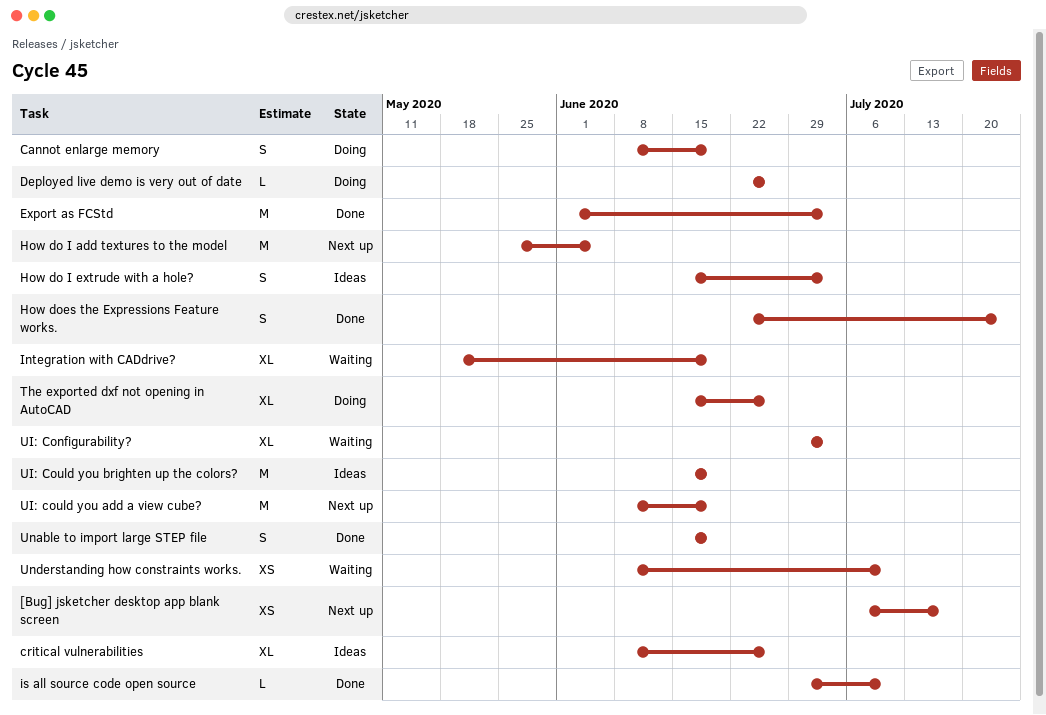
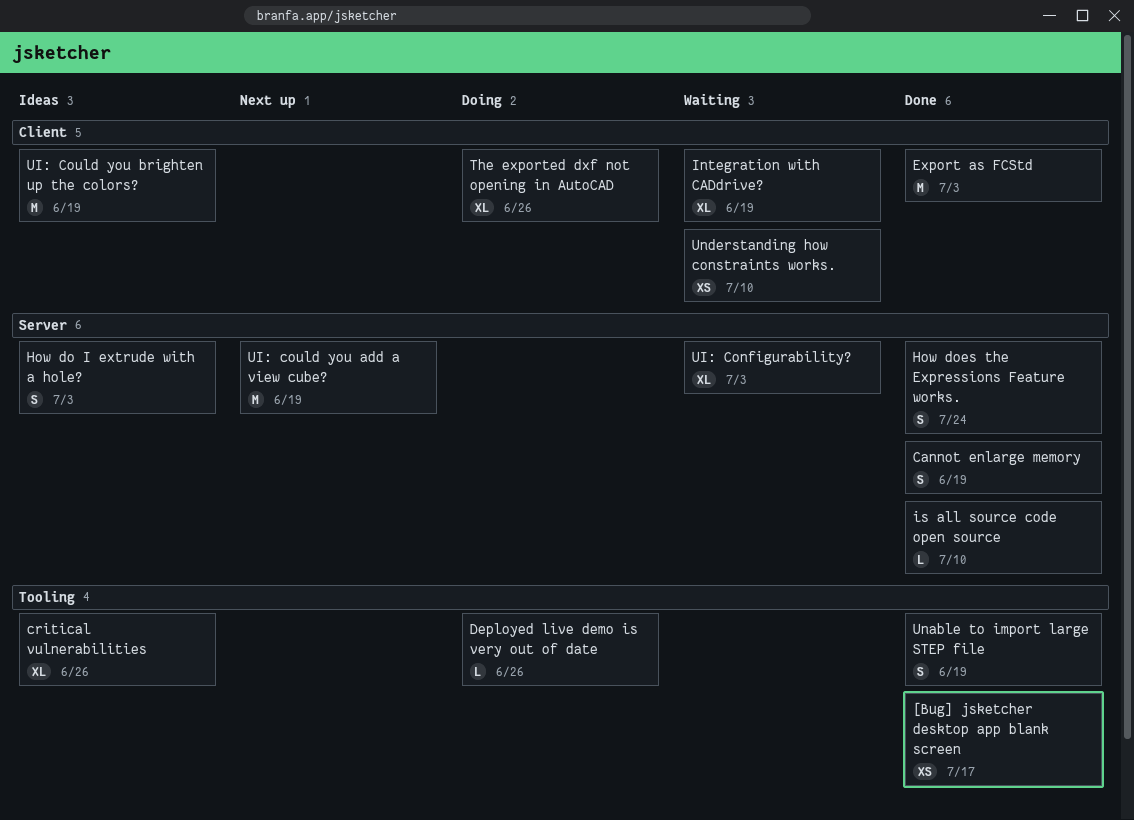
[Bug] jsketcher desktop app blank screen, status: Next up -> Done
Cannot enlarge memory, status: Doing -> Done
How do I add textures to the model: present -> none

